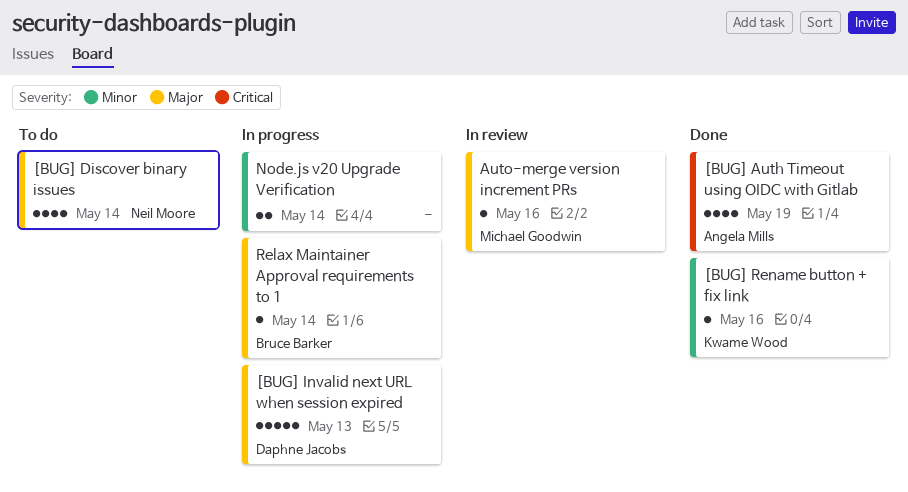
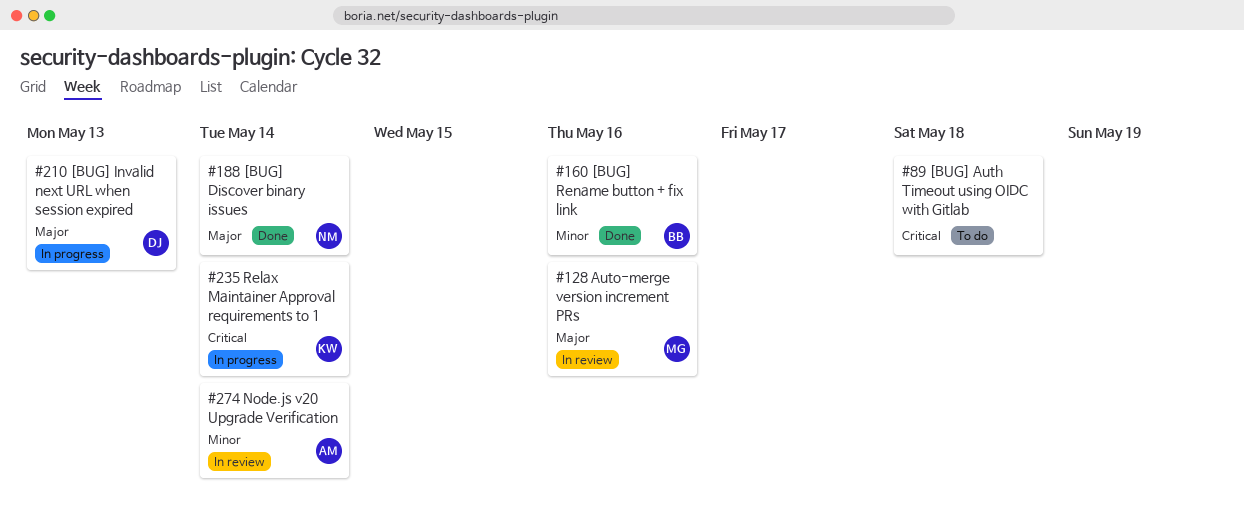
[BUG] Auth Timeout using OIDC with Gitlab, status: Done -> To do
[BUG] Auth Timeout using OIDC with Gitlab, owner: Angela Mills -> none
[BUG] Auth Timeout using OIDC with Gitlab, due: May 19 -> May 18
[BUG] Discover binary issues, status: To do -> Done
[BUG] Rename button + fix link, owner: Kwame Wood -> Bruce Barker
Node.js v20 Upgrade Verification, status: In progress -> In review
Node.js v20 Upgrade Verification, owner: none -> Angela Mills
Relax Maintainer Approval requirements to 1, owner: Bruce Barker -> Kwame Wood
Relax Maintainer Approval requirements to 1, priority: Major -> Critical

